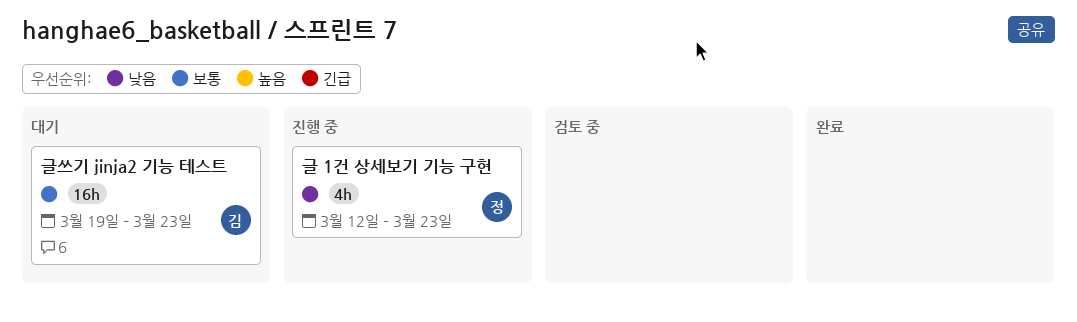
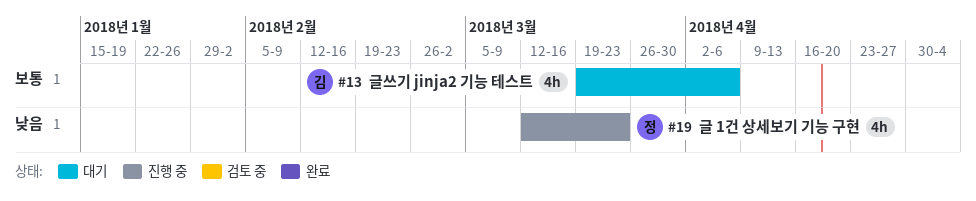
글쓰기 jinja2 기능 테스트, estimate: 16h -> 4h
글쓰기 jinja2 기능 테스트, due: Mar 23 -> Apr 6

